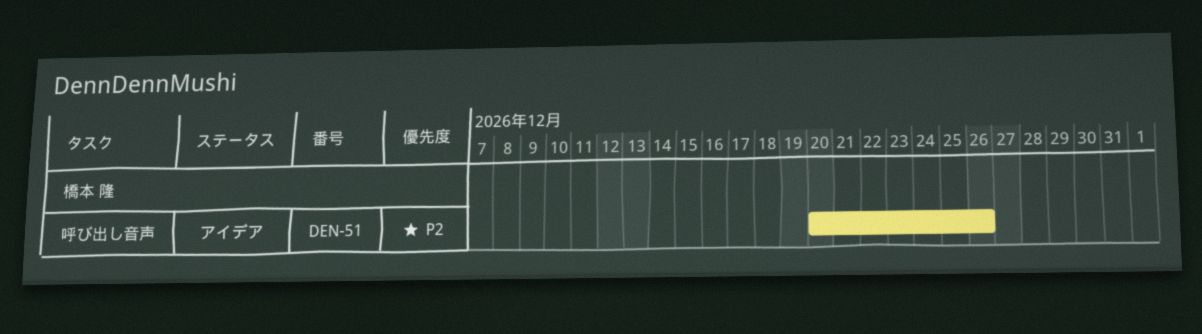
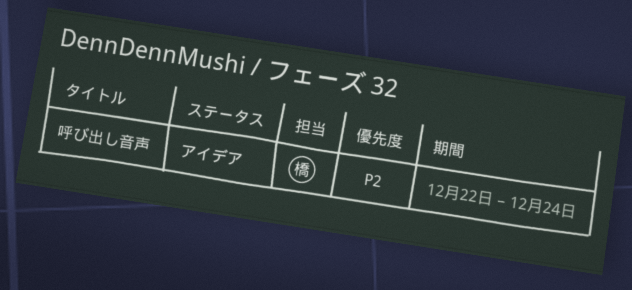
呼び出し音声, start: Dec 20 -> Dec 22
呼び出し音声, due: Dec 26 -> Dec 24

